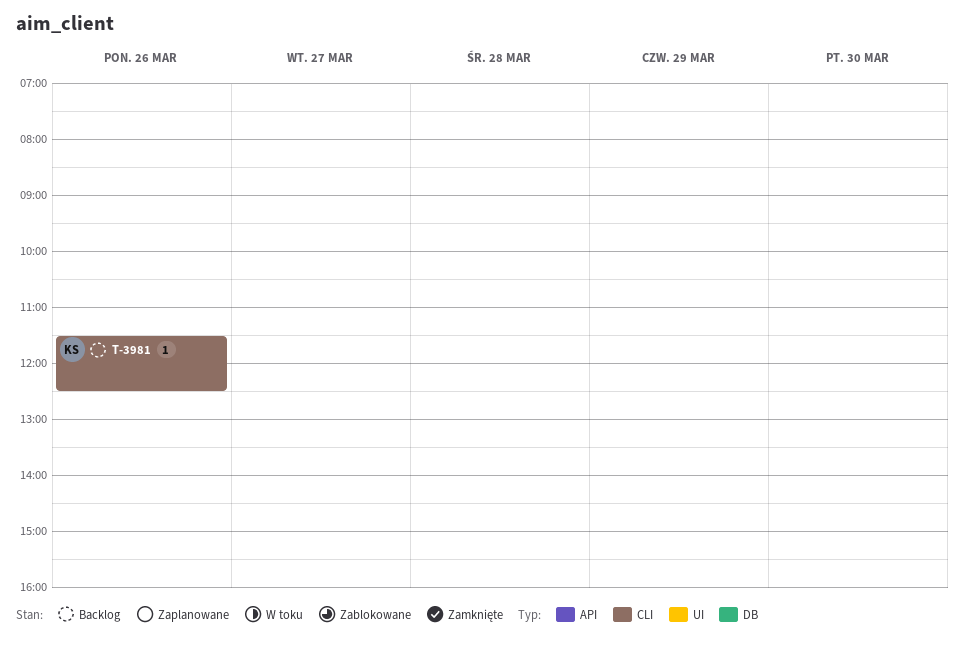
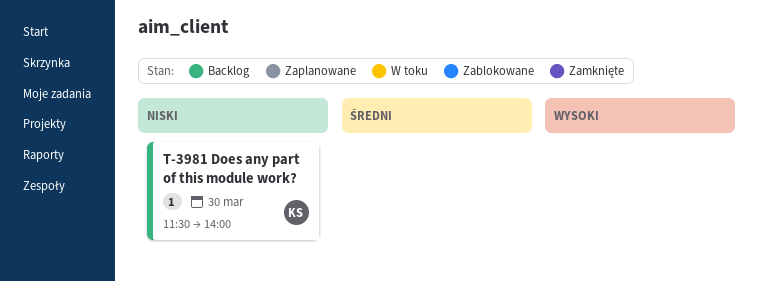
T-3981, day: Mar 26 -> Mar 30
T-3981, ends: 12:30 -> 14:00

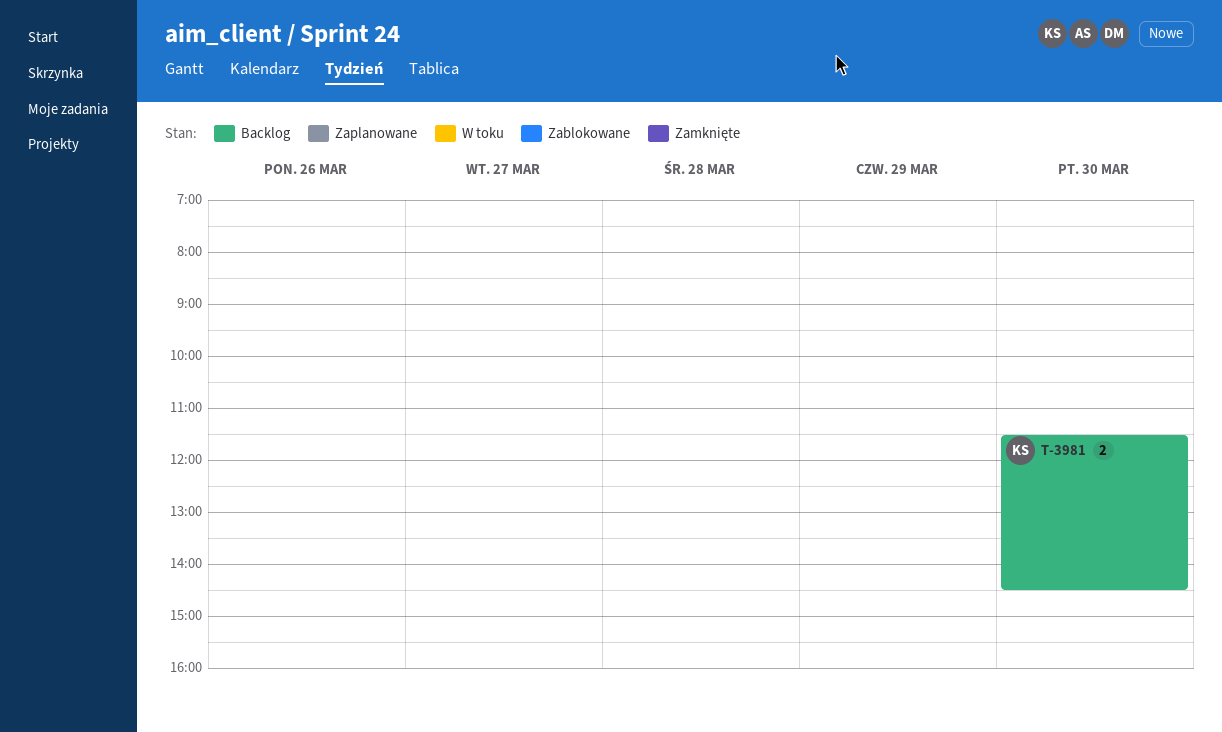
T-3981, estimate: 1 -> 2
T-3981, ends: 14:00 -> 14:30

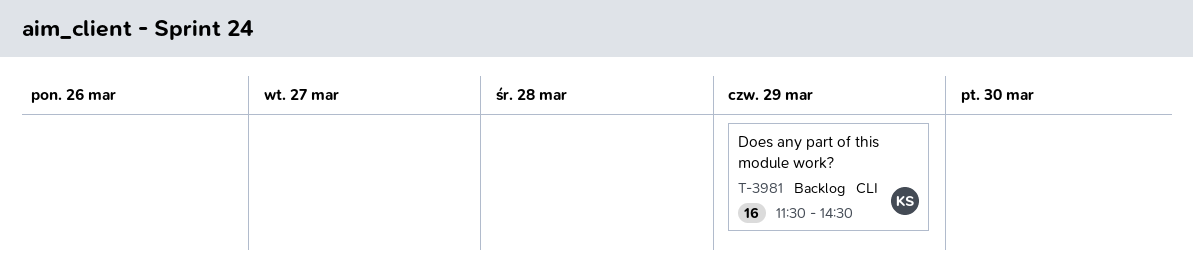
T-3981, estimate: 2 -> 16
T-3981, day: Mar 30 -> Mar 29

